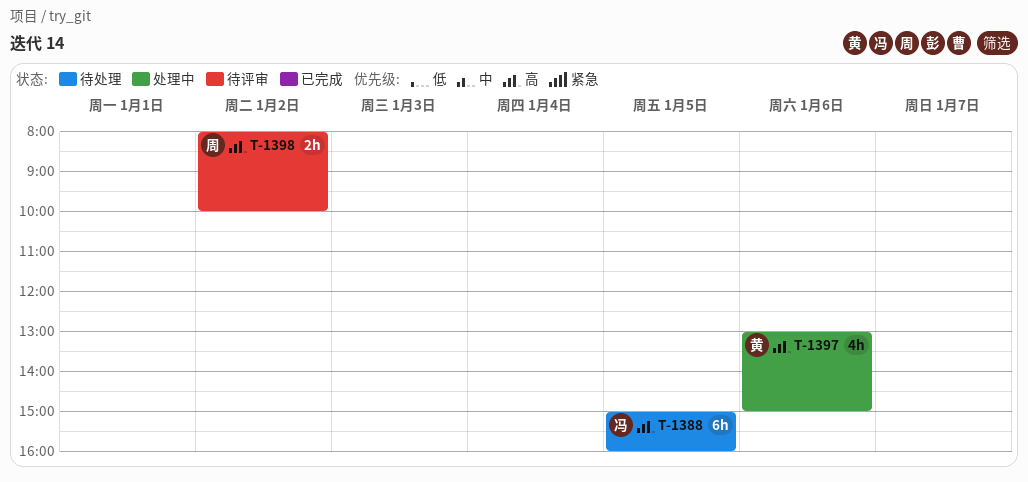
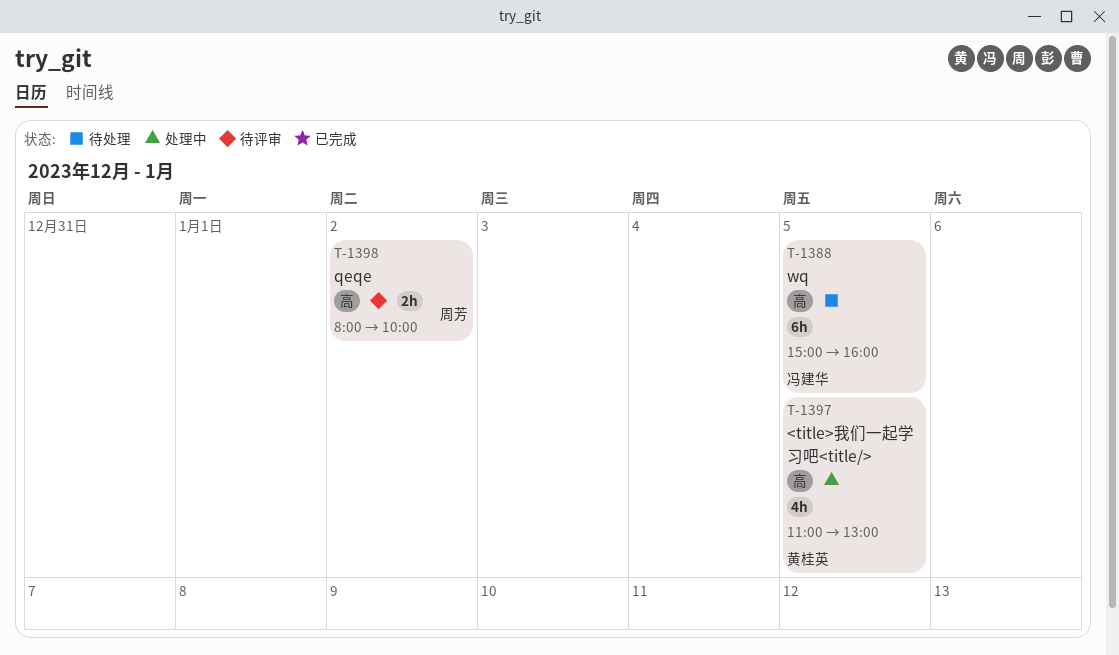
T-1397, day: Jan 6 -> Jan 5
T-1397, begins: 13:00 -> 11:00
T-1397, ends: 15:00 -> 13:00

